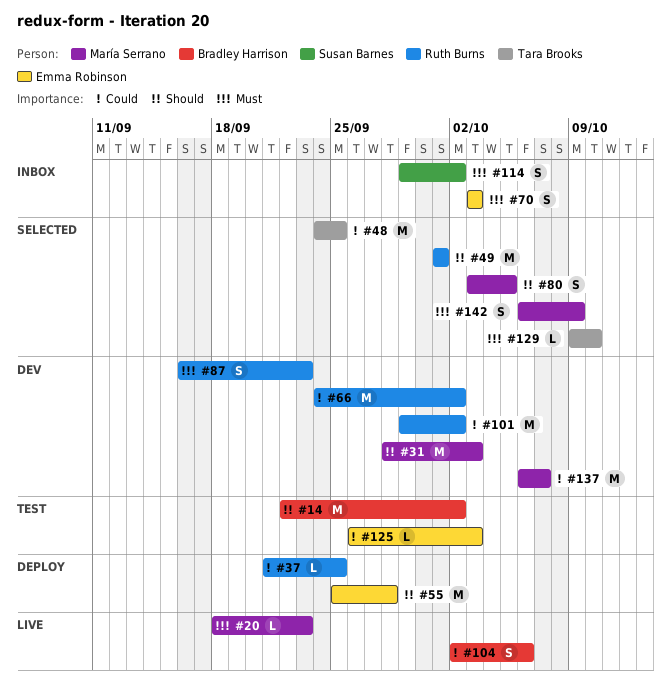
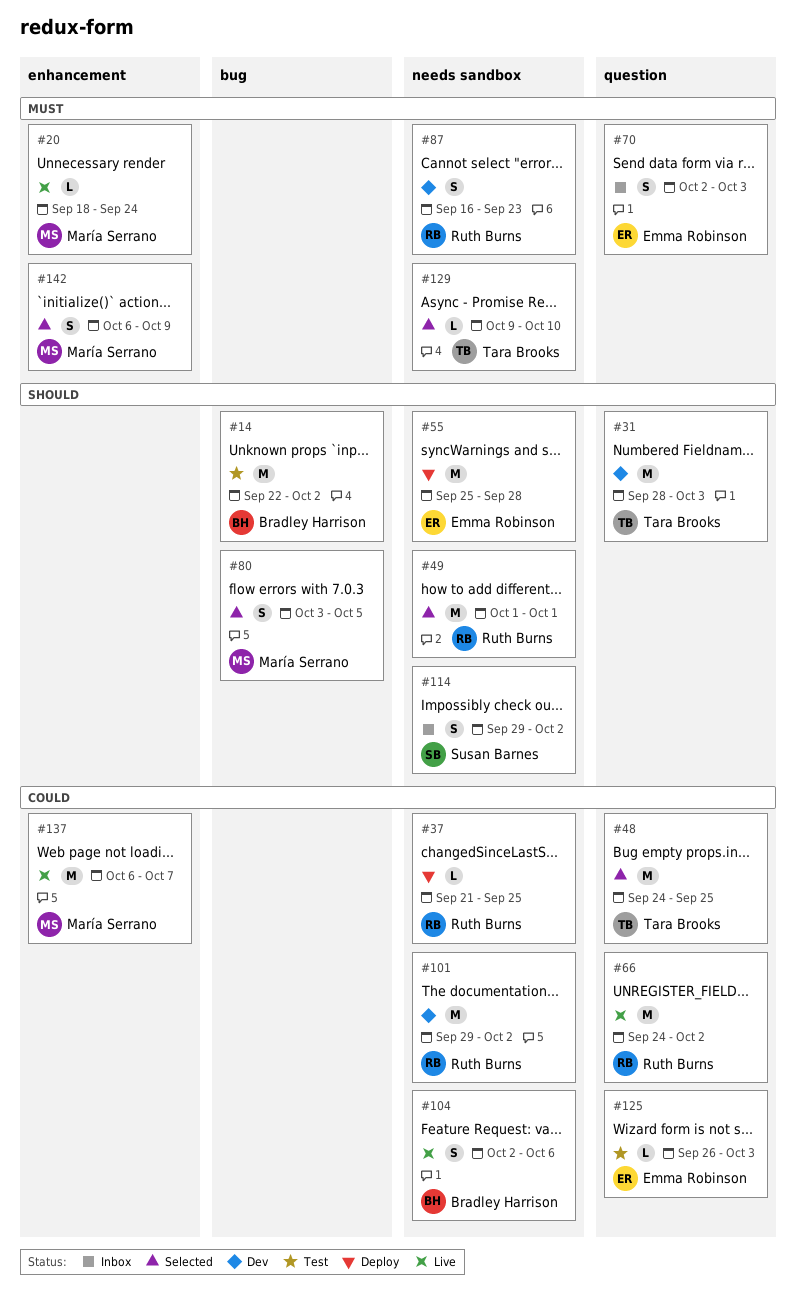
#20, due: Sep 23 -> Sep 24
#31, owner: María Serrano -> Tara Brooks
#66, status: Dev -> Live
#70, start: Oct 3 -> Oct 2
#114, priority: Must -> Should
#137, status: Dev -> Live

